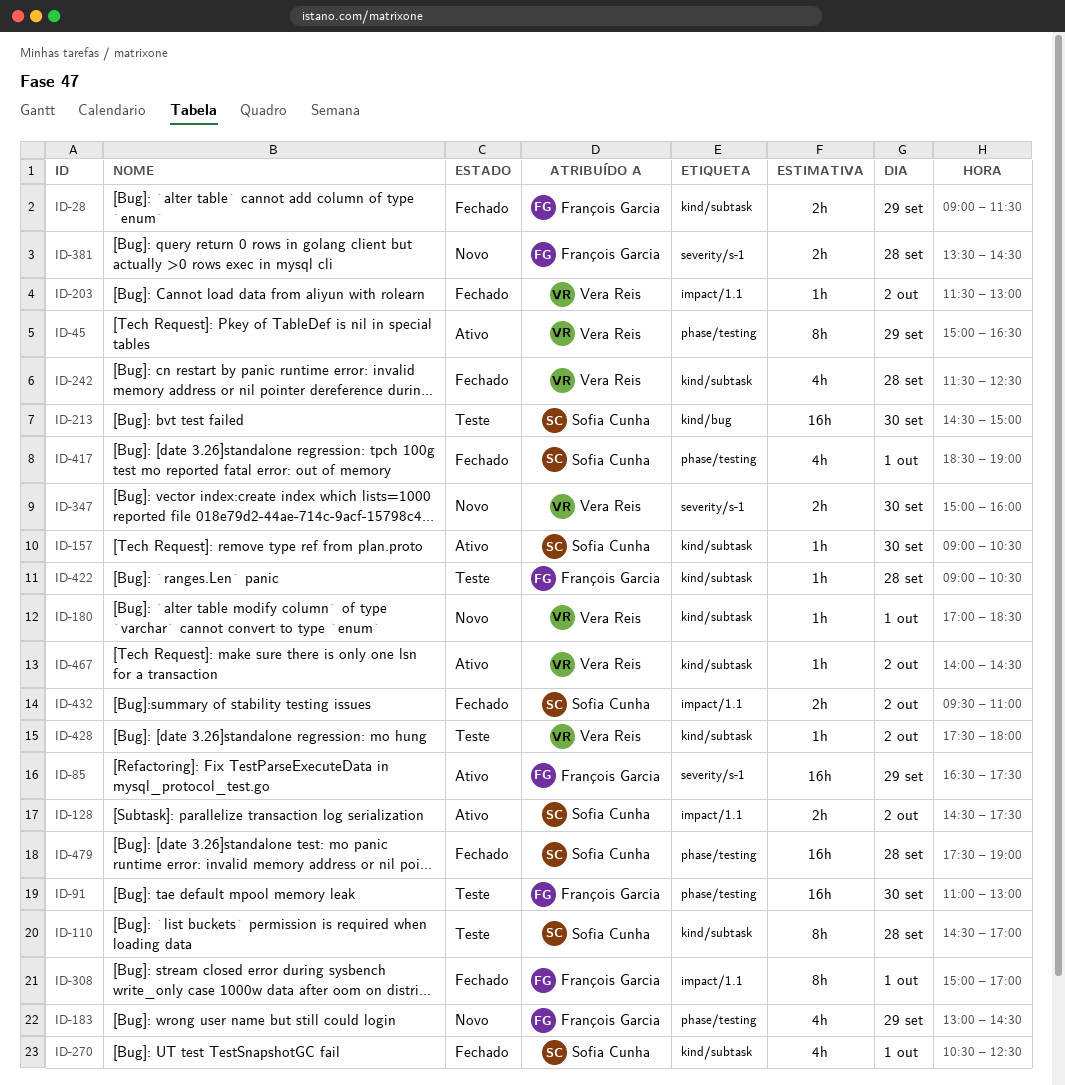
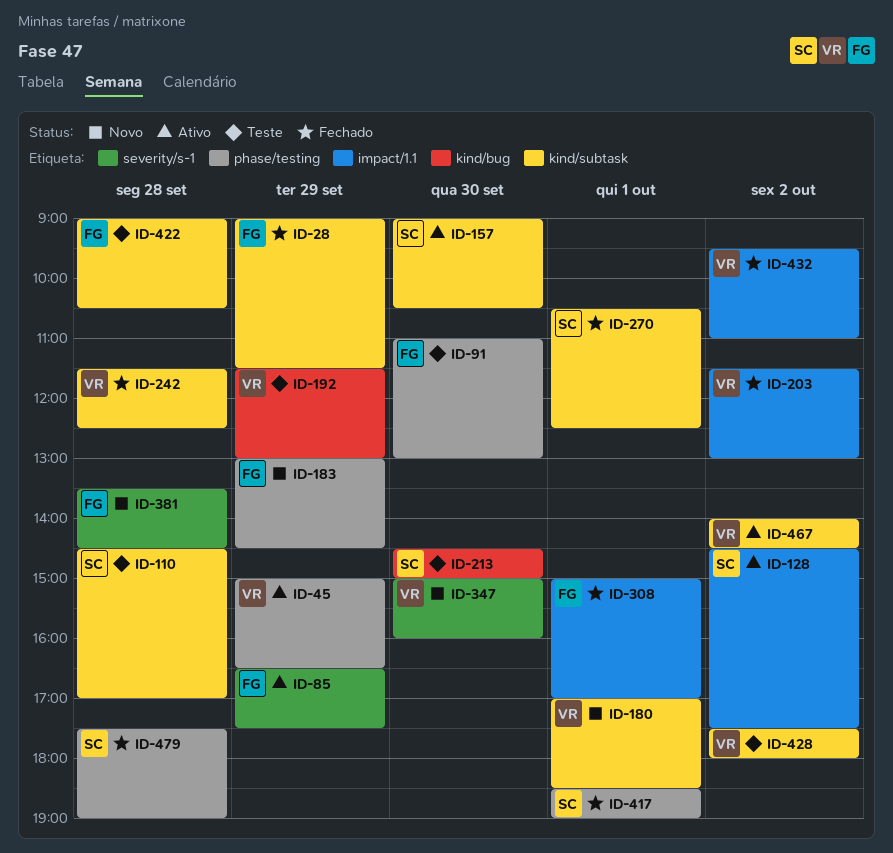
ID-192: none -> present
ID-432, owner: Sofia Cunha -> Vera Reis

